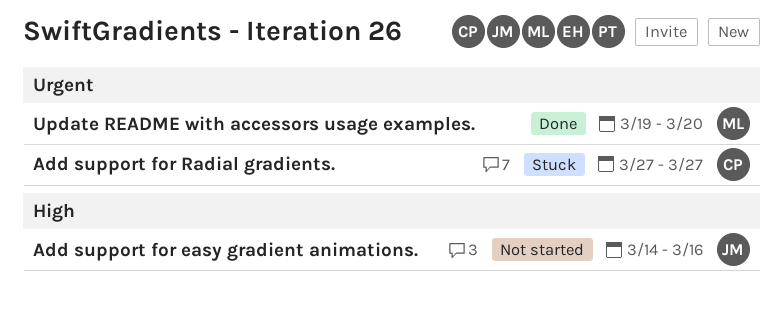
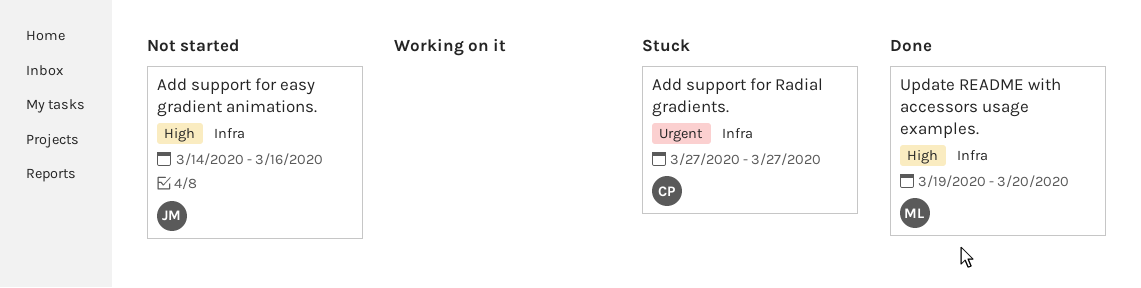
Update README with accessors usage examples., priority: Urgent -> High

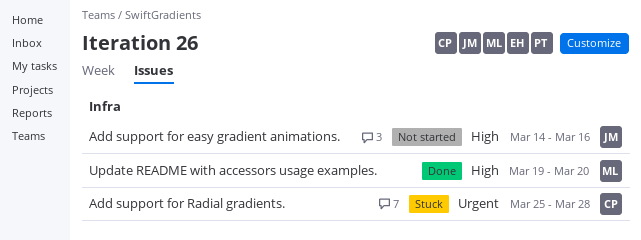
Add support for Radial gradients., start: Mar 27 -> Mar 25
Add support for Radial gradients., due: Mar 27 -> Mar 28

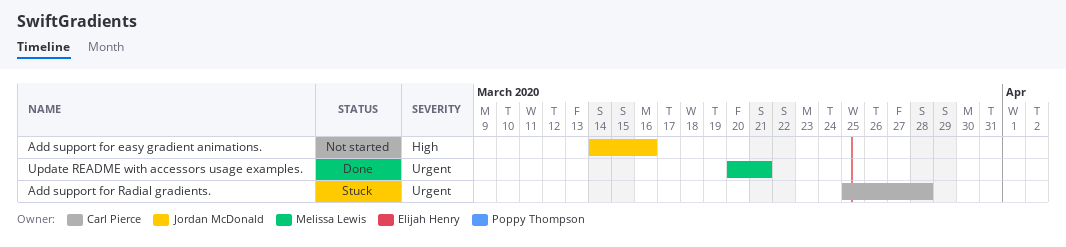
Update README with accessors usage examples., priority: High -> Urgent
Update README with accessors usage examples., start: Mar 19 -> Mar 20
Update README with accessors usage examples., due: Mar 20 -> Mar 21

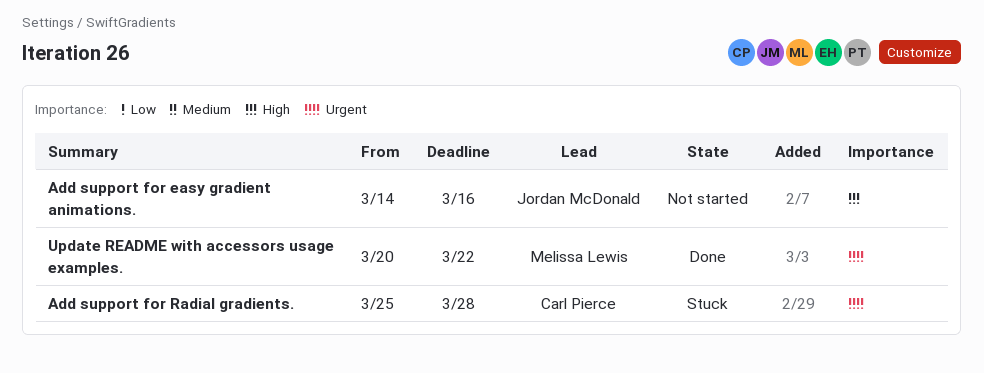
Update README with accessors usage examples., due: Mar 21 -> Mar 22

